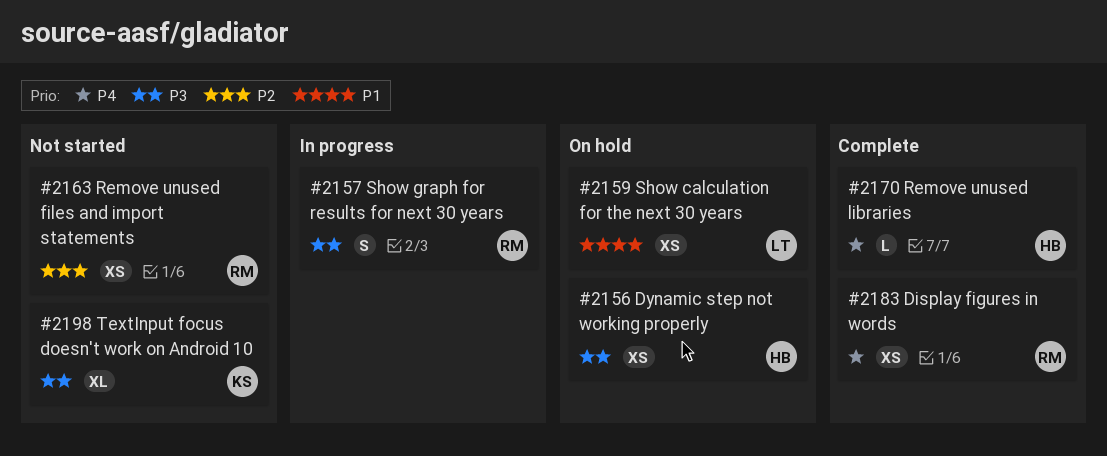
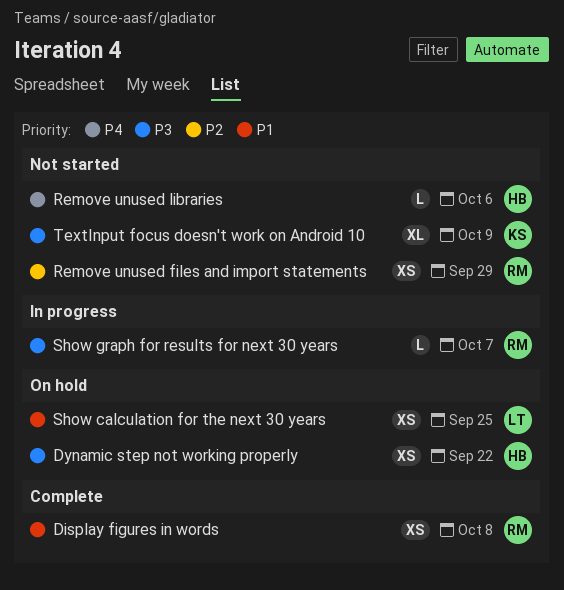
Display figures in words, priority: P4 -> P1
Remove unused libraries, status: Complete -> Not started
Show graph for results for next 30 years, estimate: S -> L

